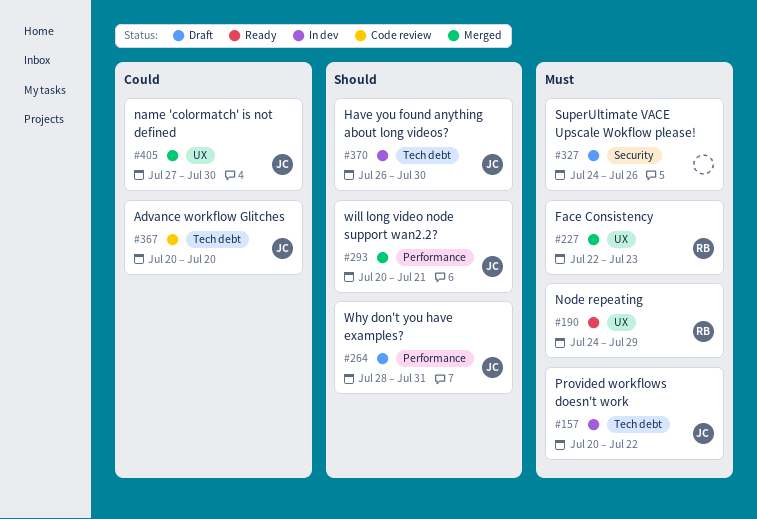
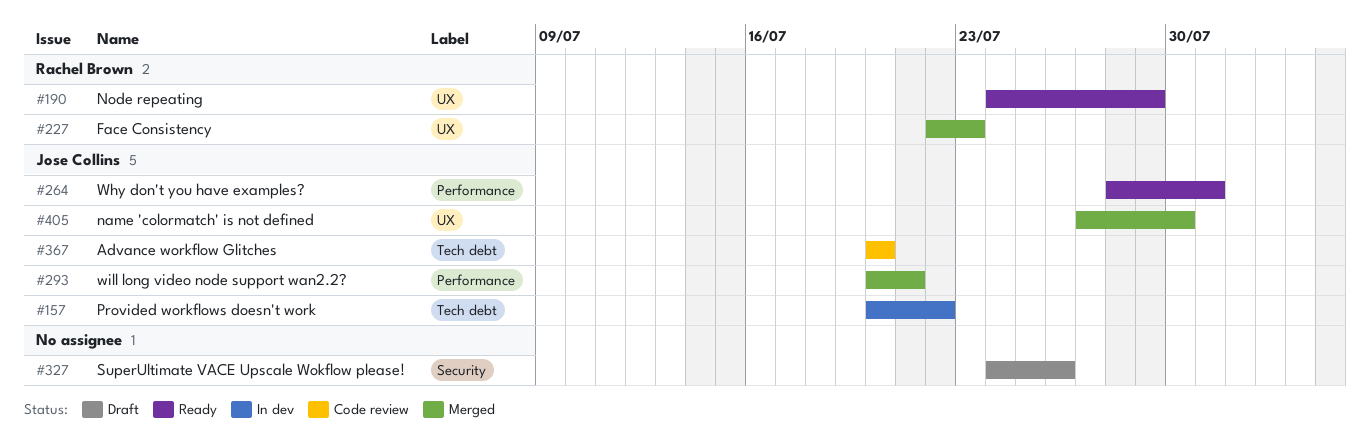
#264, status: Draft -> Ready
#370: present -> none

